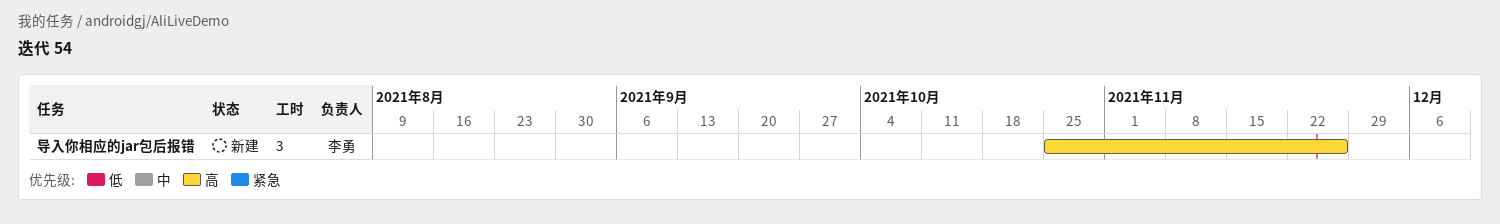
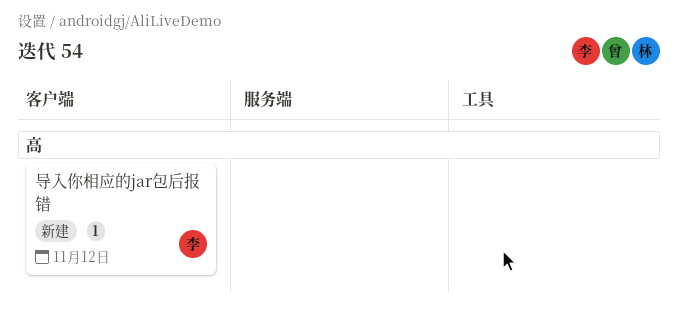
导入你相应的jar包后报错, estimate: 3 -> 1
导入你相应的jar包后报错, due: Nov 26 -> Nov 12

